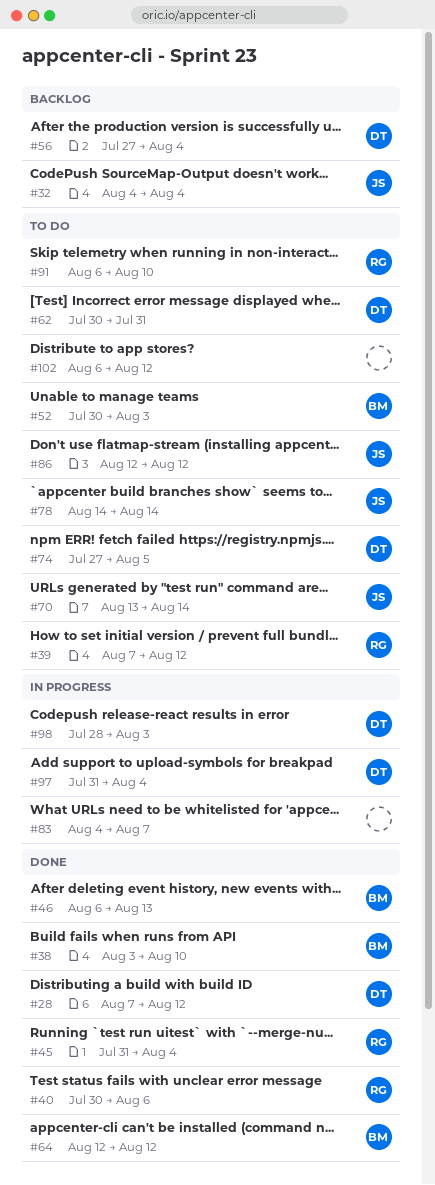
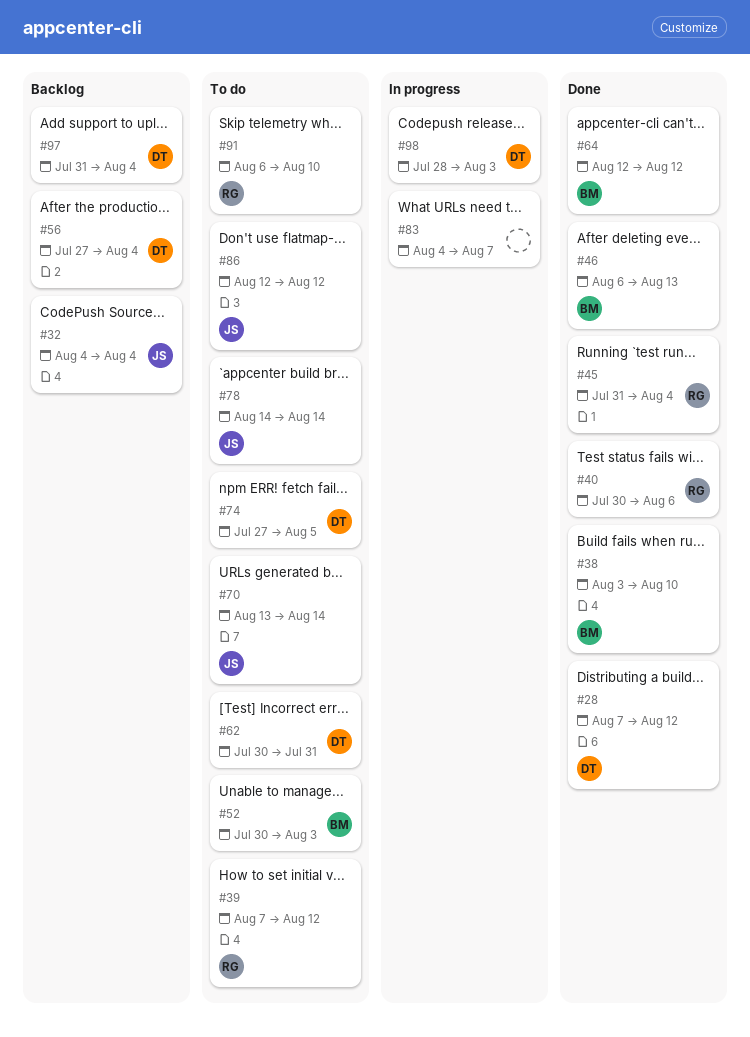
#97, status: In progress -> Backlog
#102: present -> none

